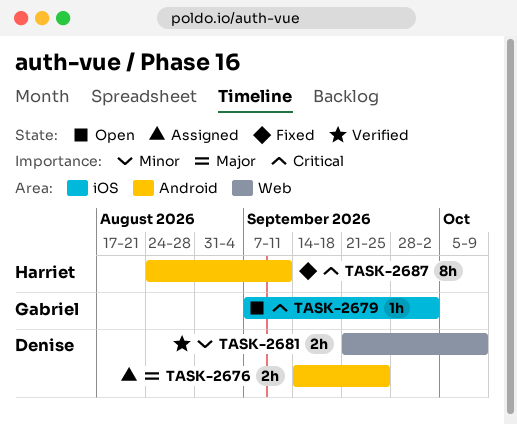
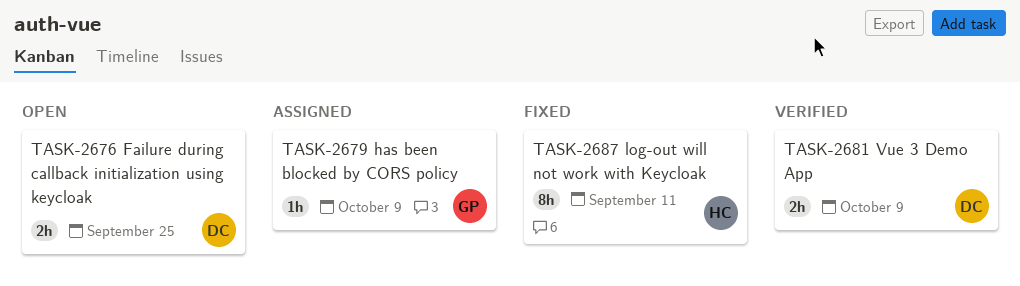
TASK-2676, status: Assigned -> Open
TASK-2679, status: Open -> Assigned
TASK-2679, due: Oct 2 -> Oct 9

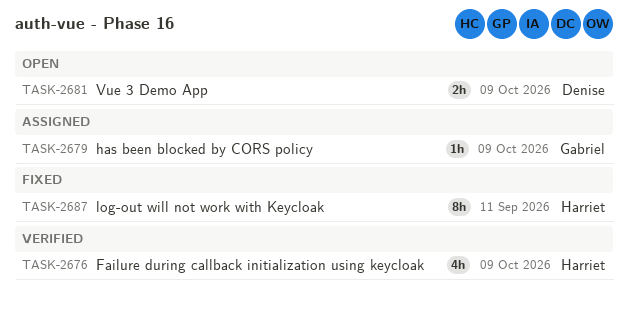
TASK-2676, status: Open -> Verified
TASK-2676, owner: Denise -> Harriet
TASK-2676, estimate: 2h -> 4h
TASK-2676, due: Sep 25 -> Oct 9
TASK-2681, status: Verified -> Open

